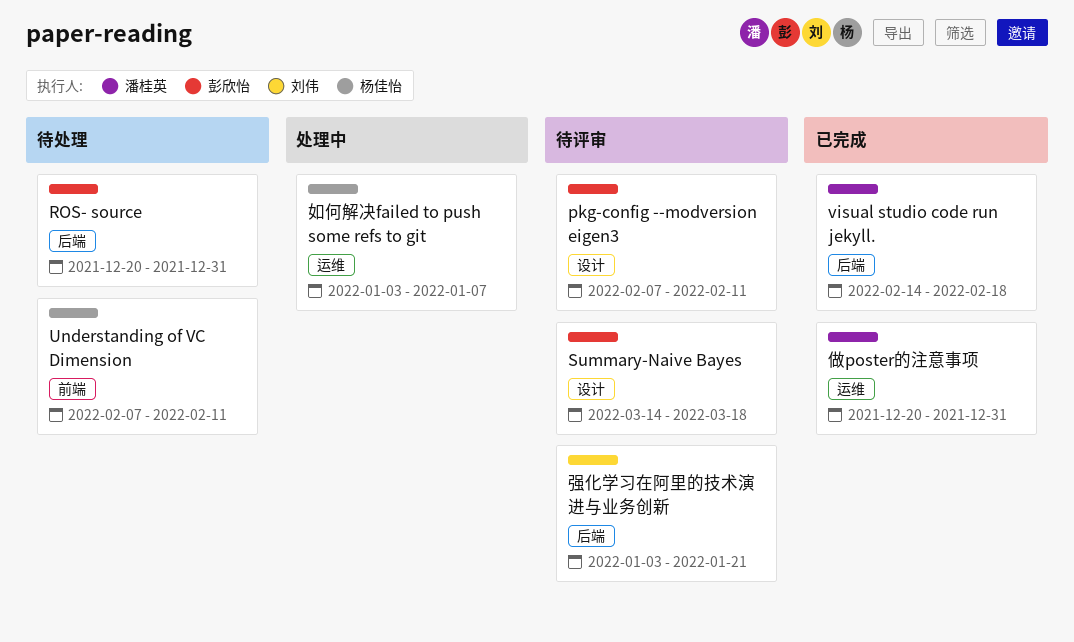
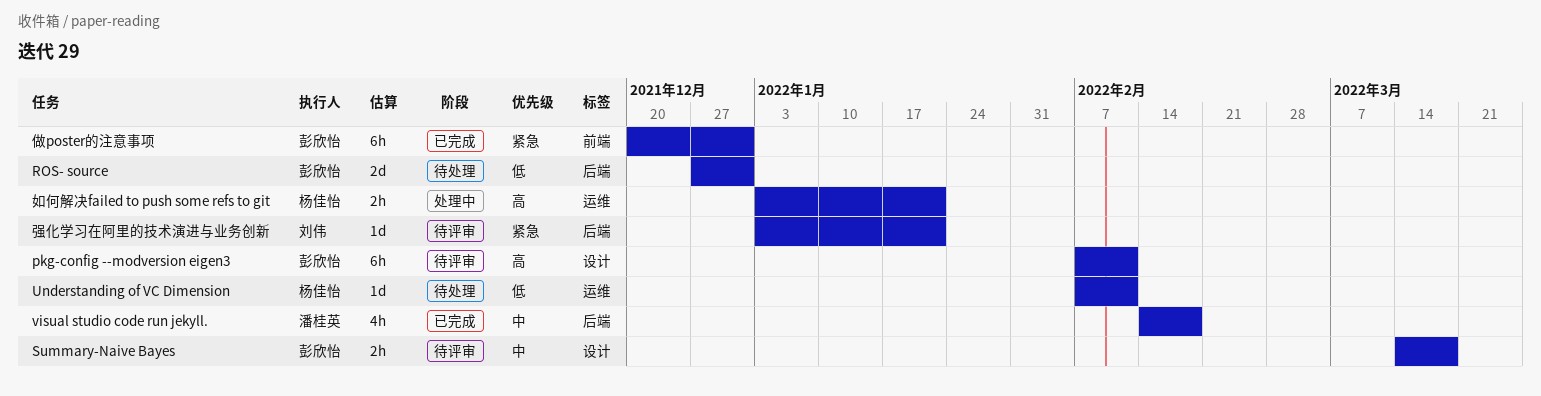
ROS- source, start: Dec 20 -> Dec 27
Understanding of VC Dimension, label: 前端 -> 运维
做poster的注意事项, owner: 潘桂英 -> 彭欣怡
做poster的注意事项, label: 运维 -> 前端
如何解决failed to push some refs to git, due: Jan 7 -> Jan 21

